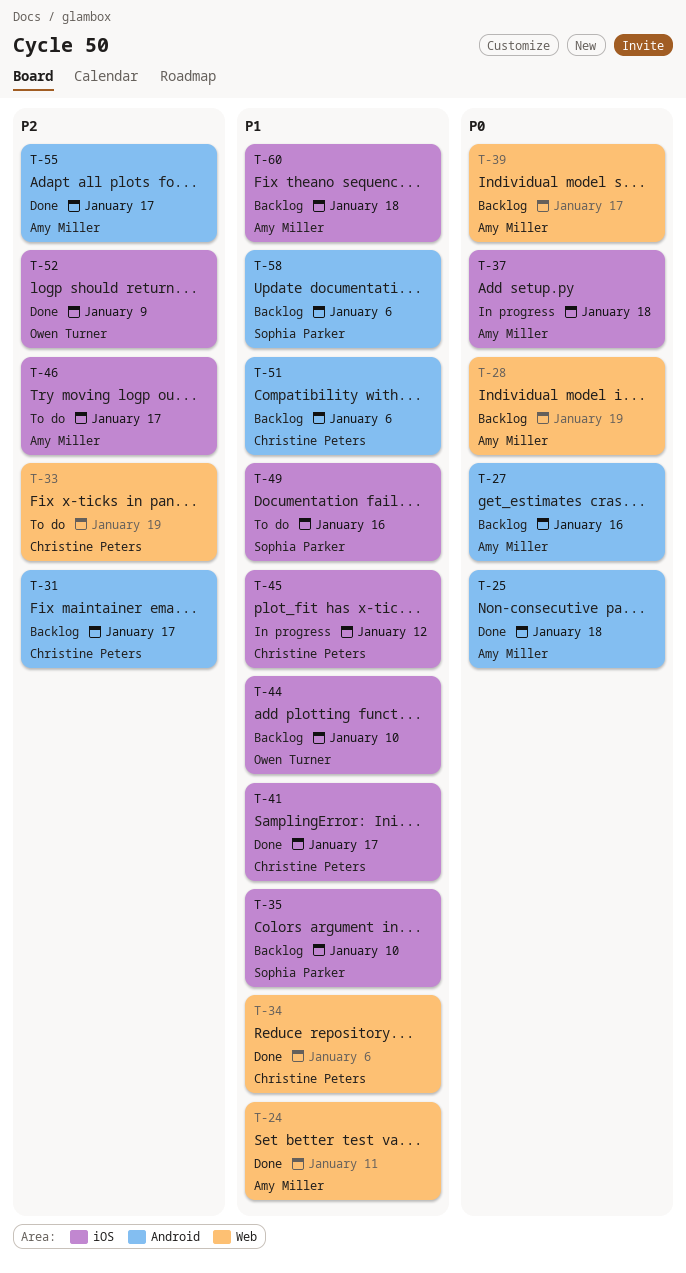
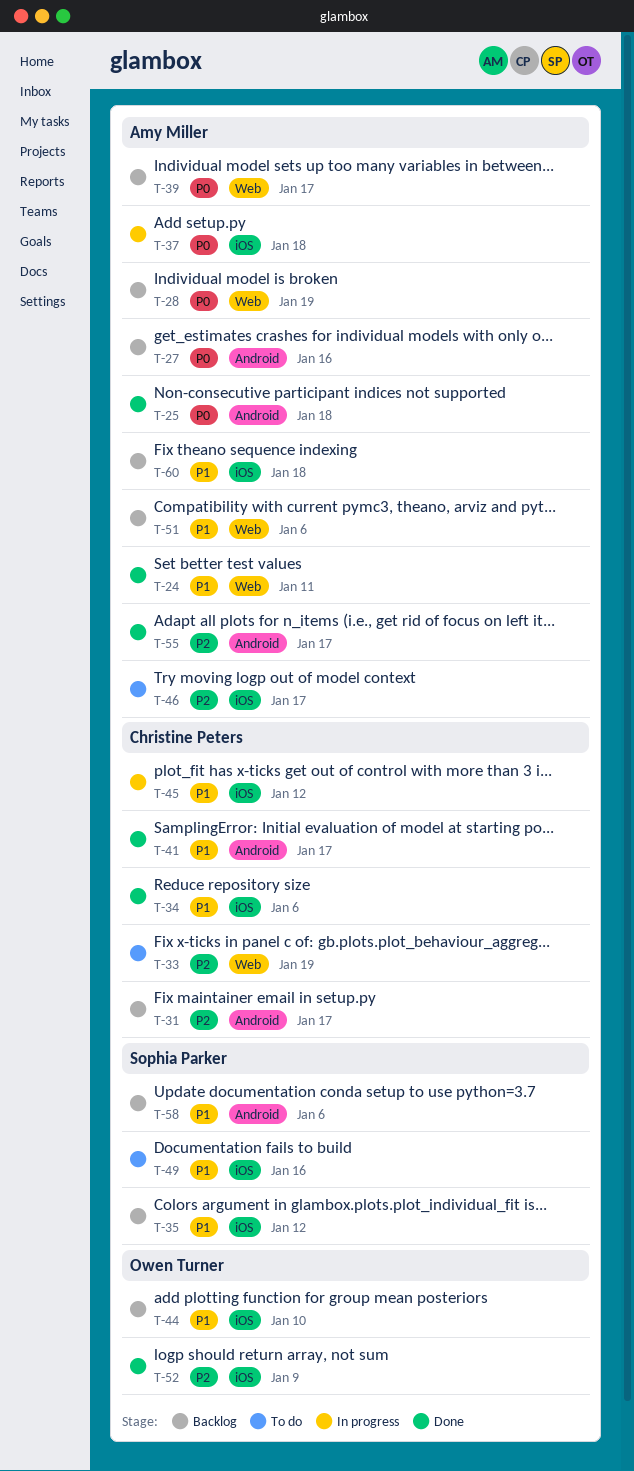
T-34, label: Web -> iOS
T-35, due: Jan 10 -> Jan 12
T-41, label: iOS -> Android
T-51, owner: Christine Peters -> Amy Miller
T-51, label: Android -> Web

